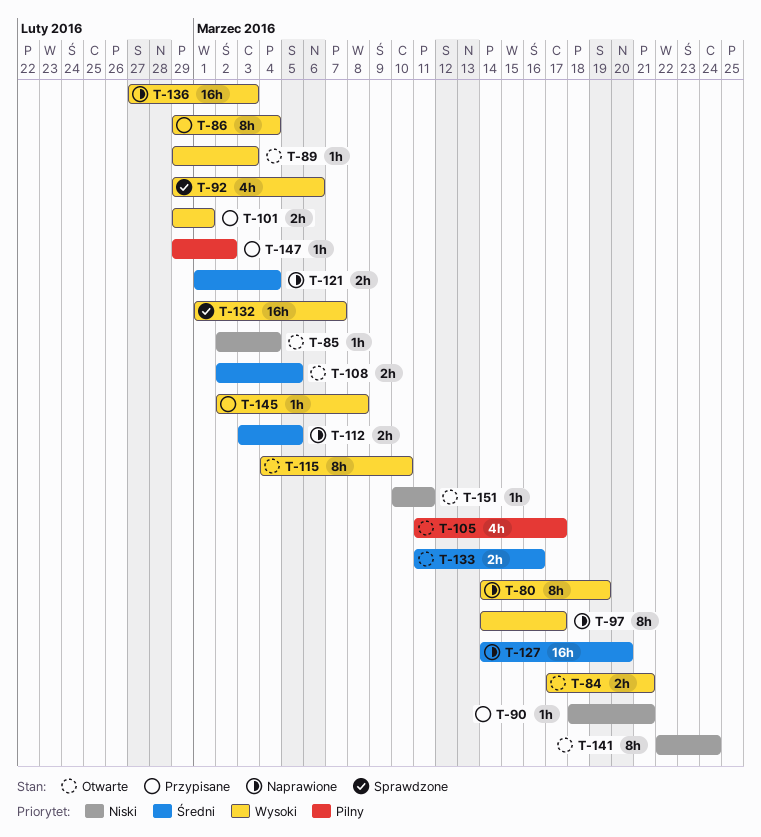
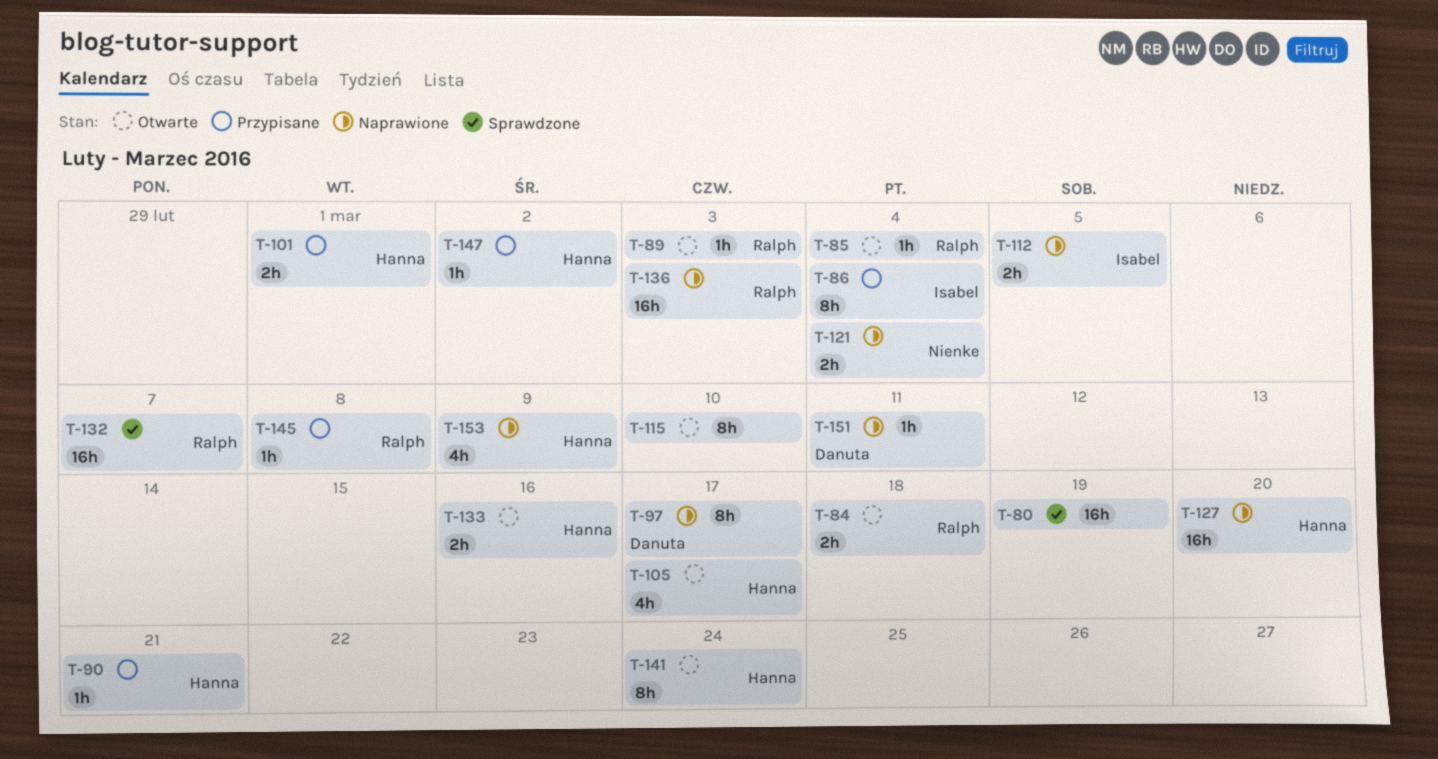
T-80, status: Naprawione -> Sprawdzone
T-80, estimate: 8h -> 16h
T-84, due: Mar 21 -> Mar 18
T-92: present -> none
T-108: present -> none
T-151, status: Otwarte -> Naprawione
T-153: none -> present

